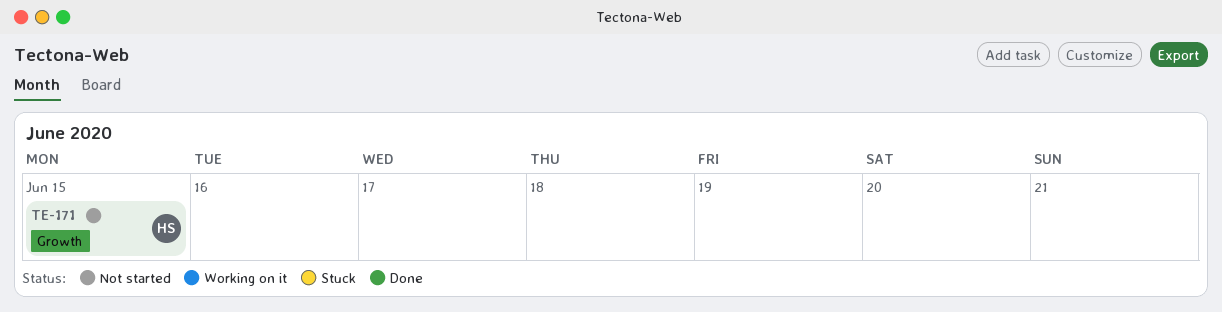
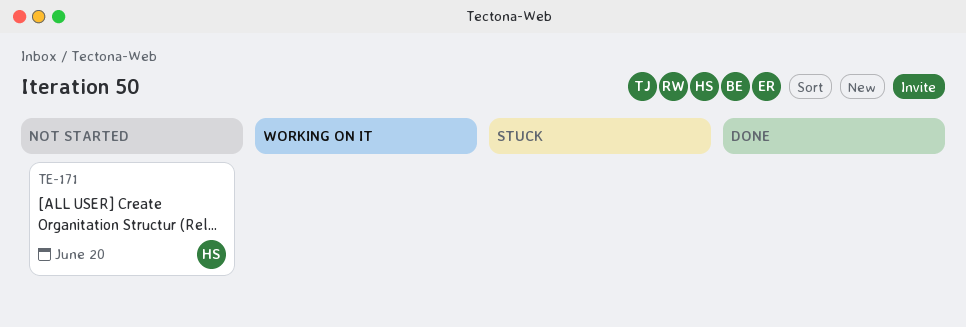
TE-171, due: Jun 15 -> Jun 20

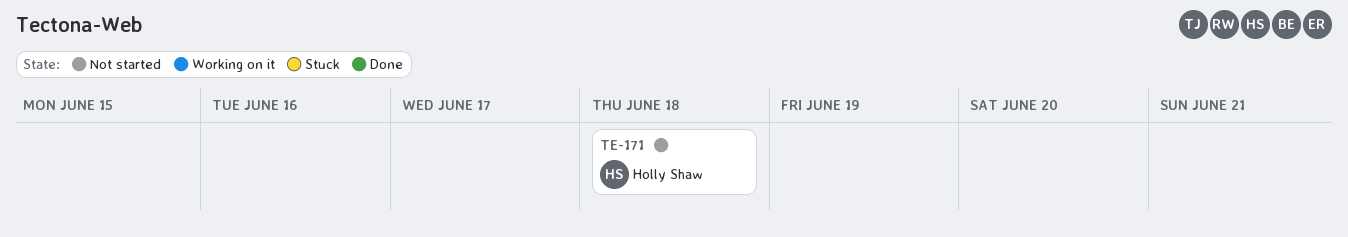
TE-171, due: Jun 20 -> Jun 18

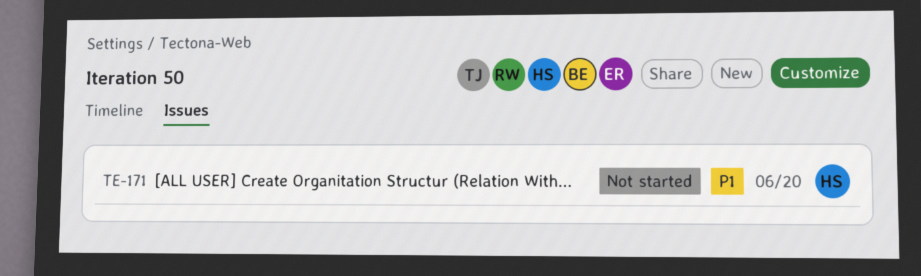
TE-171, due: Jun 18 -> Jun 20

